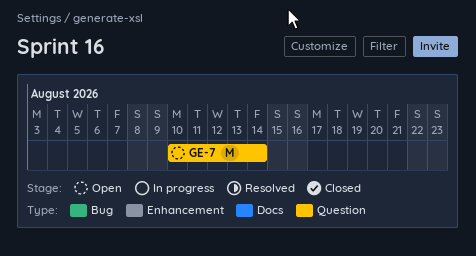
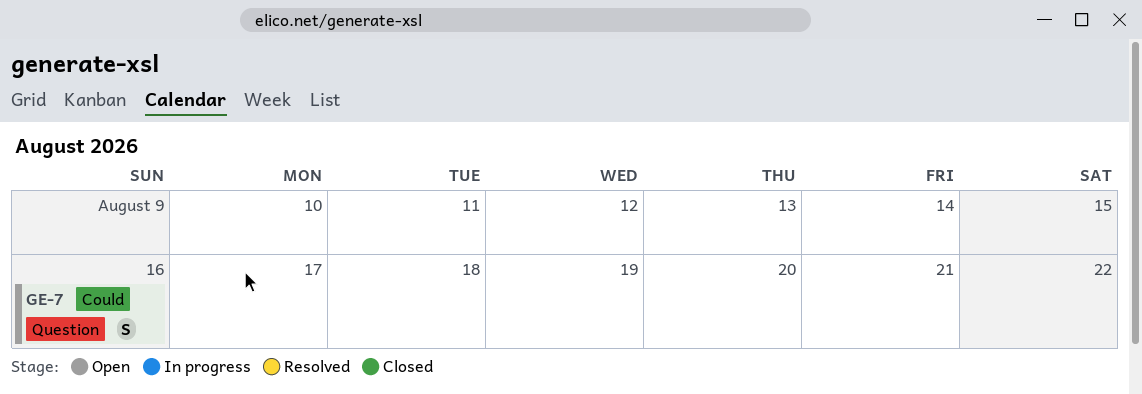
GE-7, estimate: M -> S
GE-7, due: Aug 14 -> Aug 16

